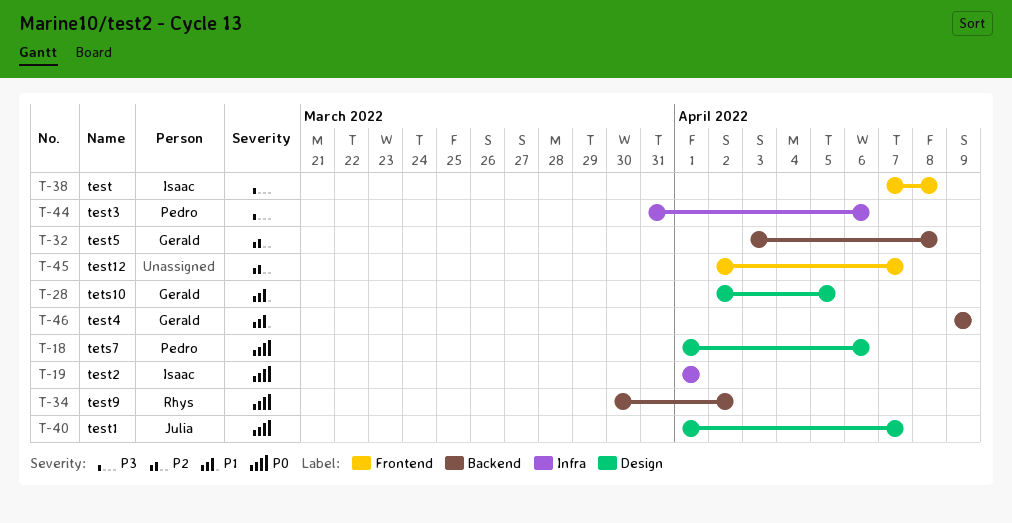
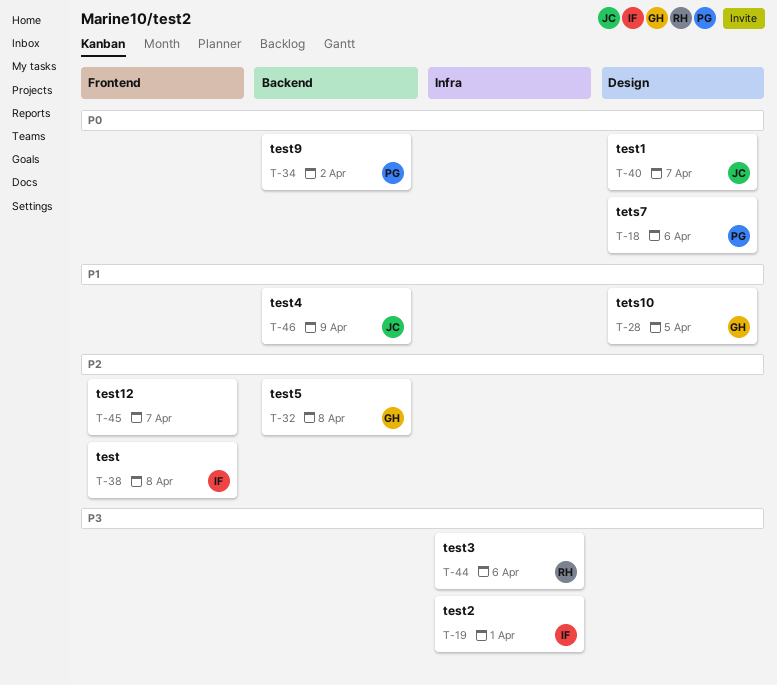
T-19, priority: P0 -> P3
T-34, owner: Rhys -> Pedro
T-38, priority: P3 -> P2
T-44, owner: Pedro -> Rhys
T-46, owner: Gerald -> Julia

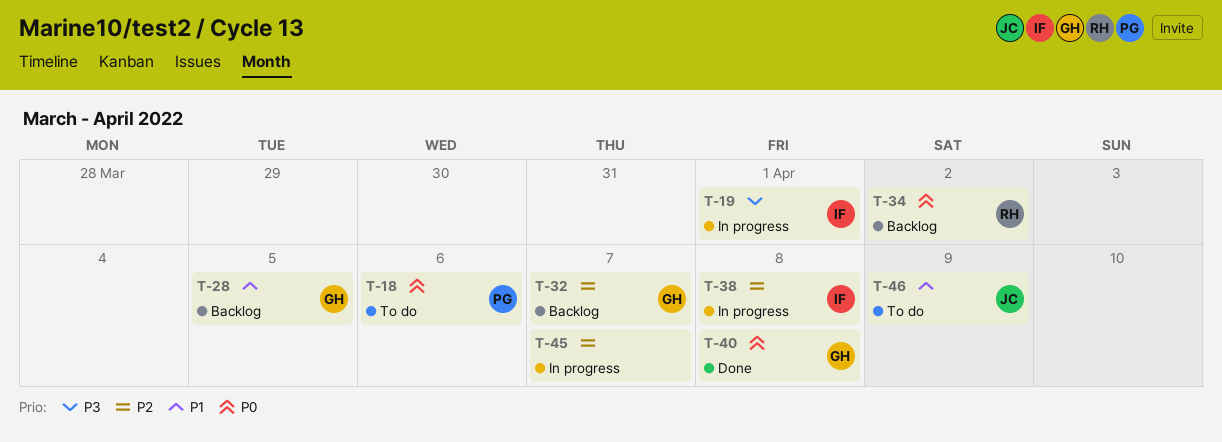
T-32, due: Apr 8 -> Apr 7
T-34, owner: PG -> RH
T-40, owner: JC -> GH
T-40, due: Apr 7 -> Apr 8
T-44: present -> none

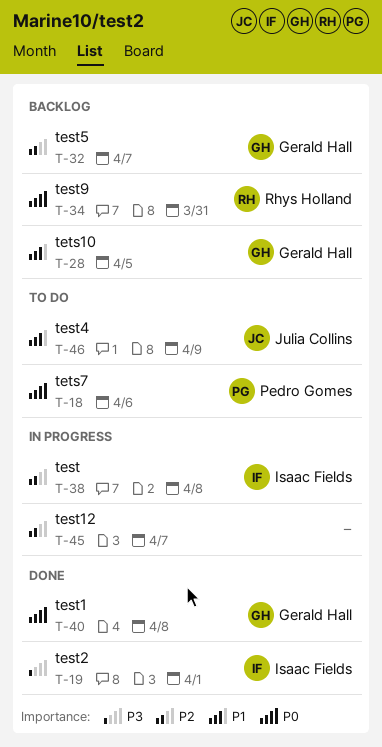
T-19, status: In progress -> Done
T-34, due: Apr 2 -> Mar 31

